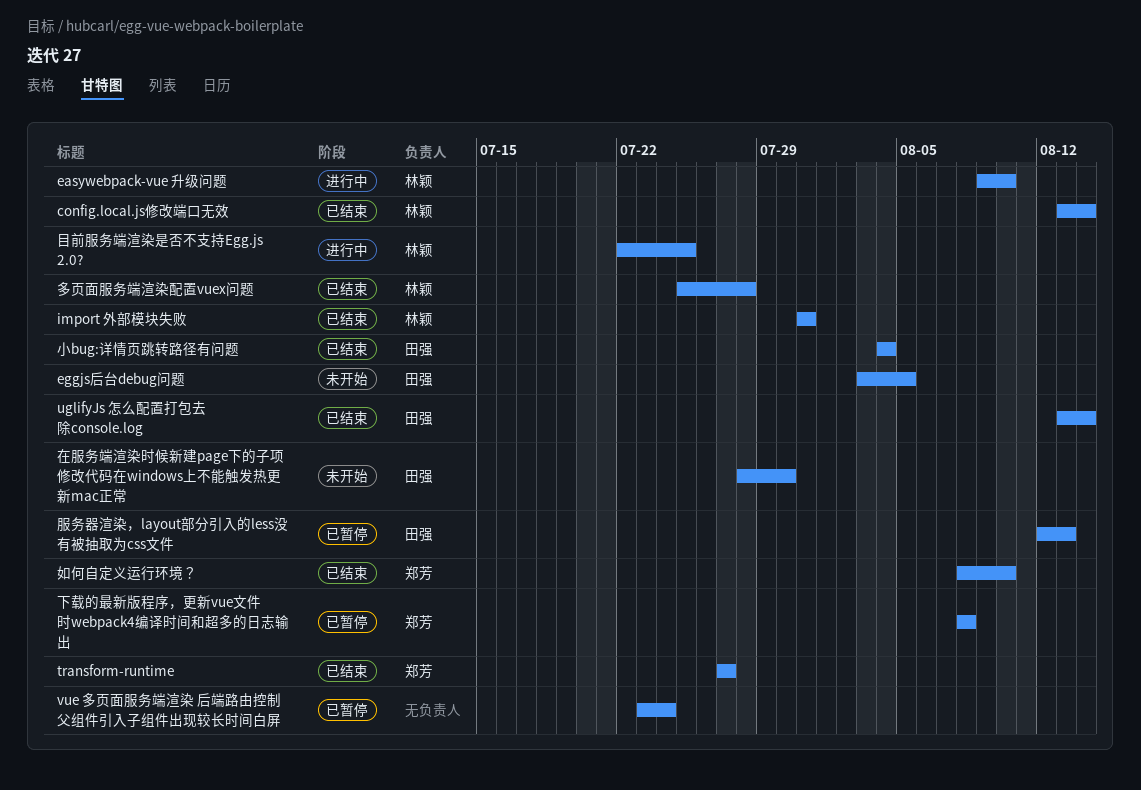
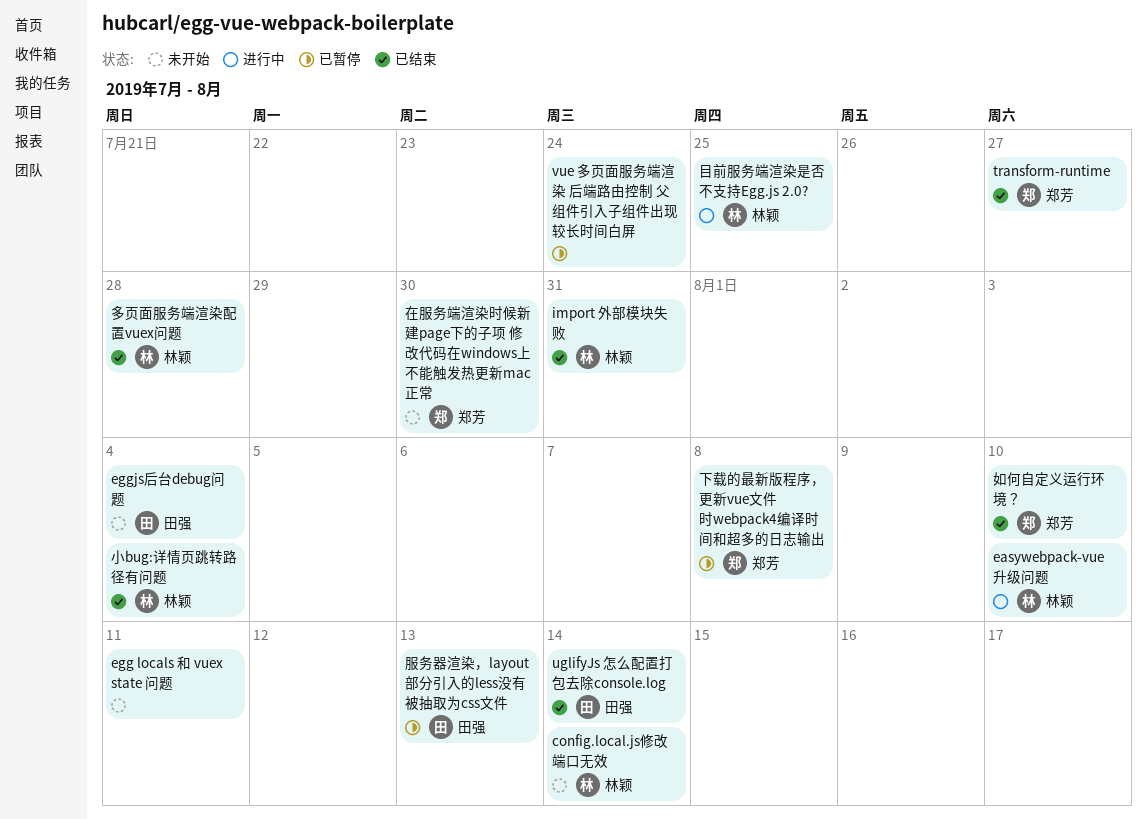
config.local.js修改端口无效, status: 已结束 -> 未开始
egg locals 和 vuex state 问题: none -> present
eggjs后台debug问题, due: Aug 5 -> Aug 4
在服务端渲染时候新建page下的子项 修改代码在windows上不能触发热更新mac正常, owner: 田强 -> 郑芳
小bug:详情页跳转路径有问题, owner: 田强 -> 林颖

